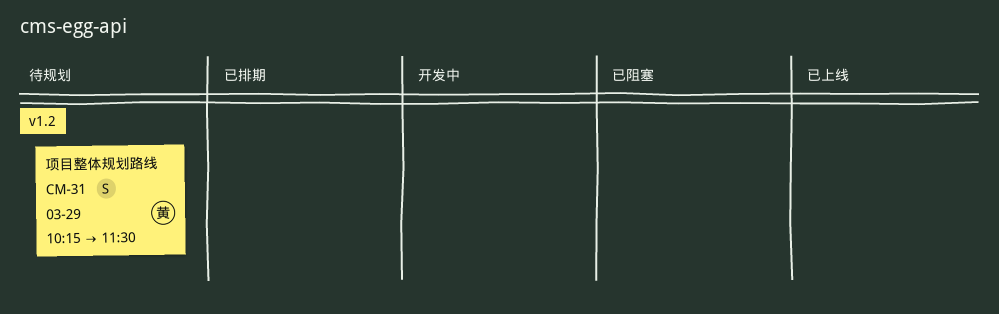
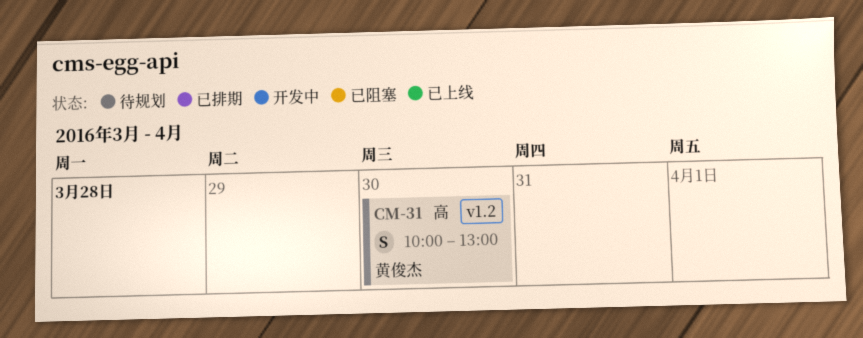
CM-31, day: Mar 29 -> Mar 30
CM-31, begins: 10:15 -> 10:00
CM-31, ends: 11:30 -> 13:00

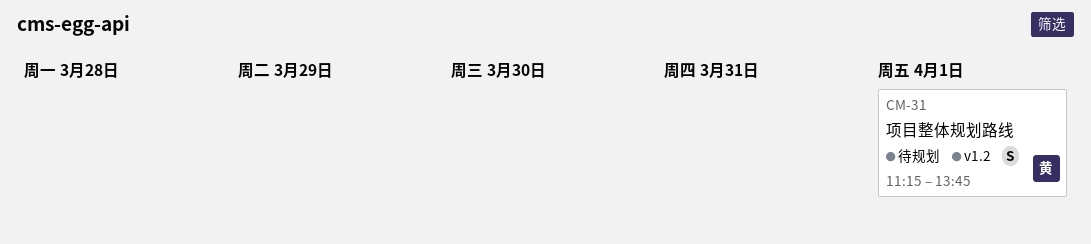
CM-31, day: Mar 30 -> Apr 1
CM-31, begins: 10:00 -> 11:15
CM-31, ends: 13:00 -> 13:45

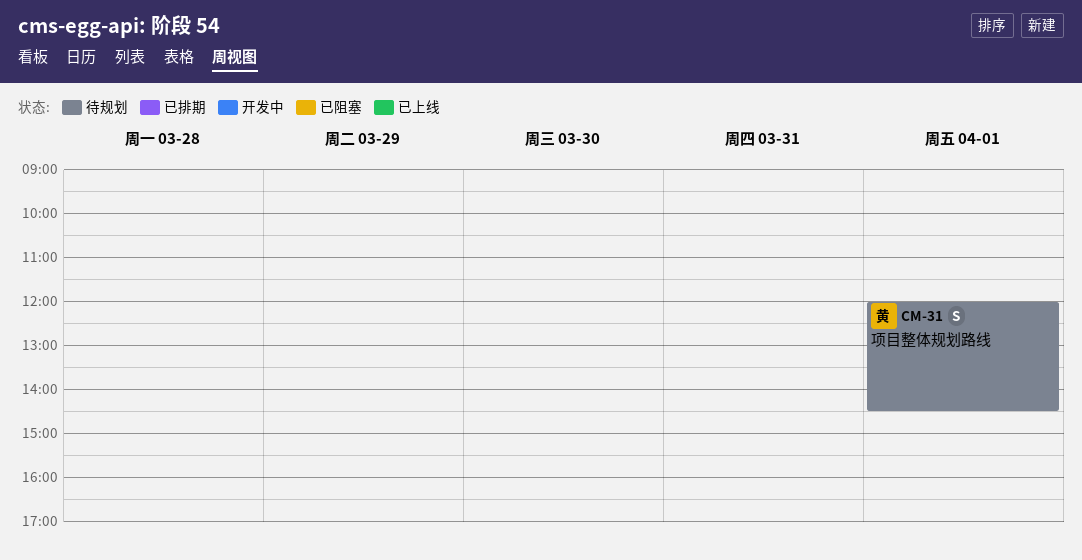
CM-31, begins: 11:15 -> 12:00
CM-31, ends: 13:45 -> 14:30

